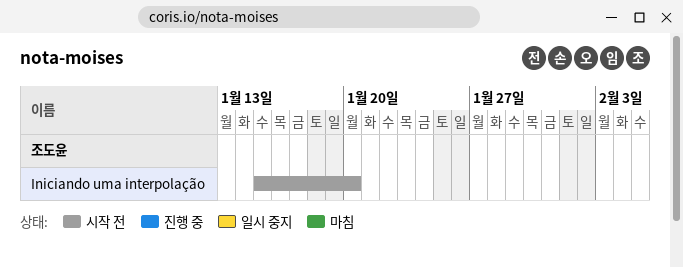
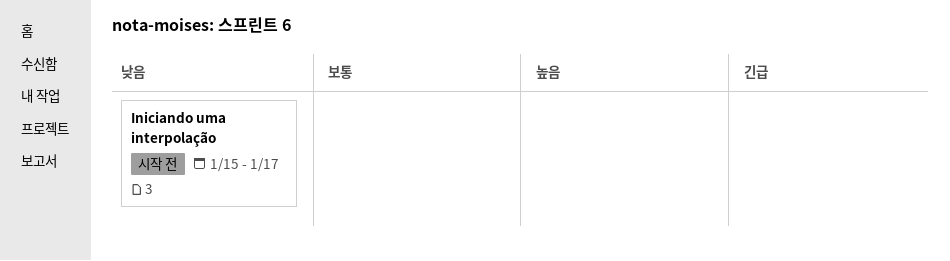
Iniciando uma interpolação, due: Jan 20 -> Jan 17

